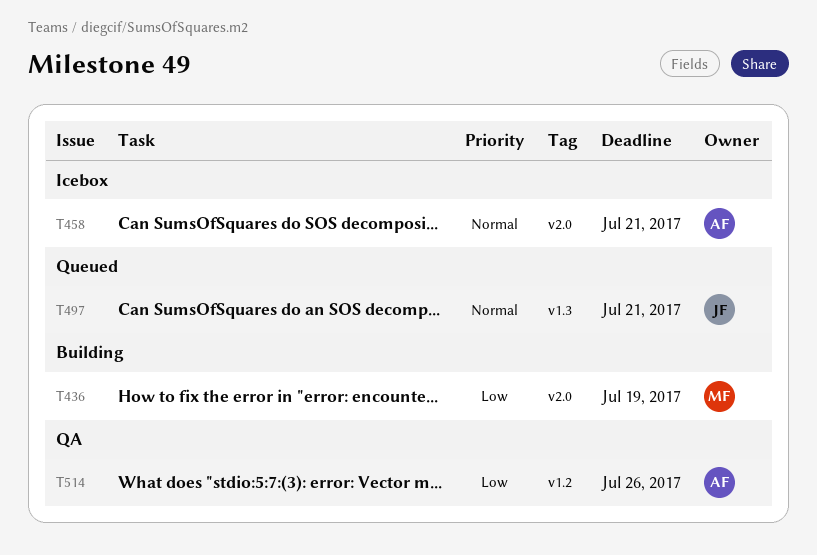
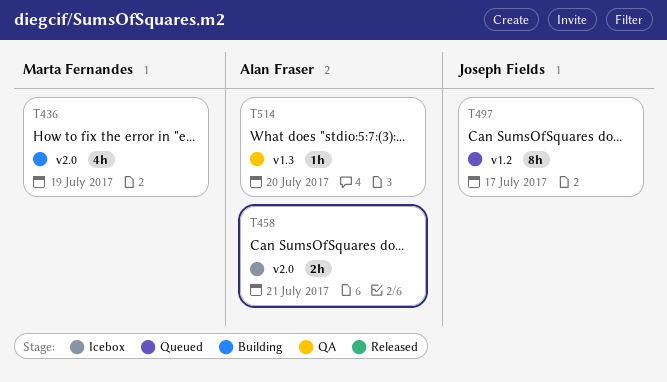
T497, label: v1.3 -> v1.2
T497, due: Jul 21 -> Jul 17
T514, label: v1.2 -> v1.3
T514, due: Jul 26 -> Jul 20

